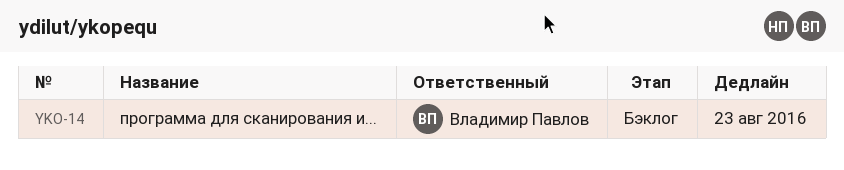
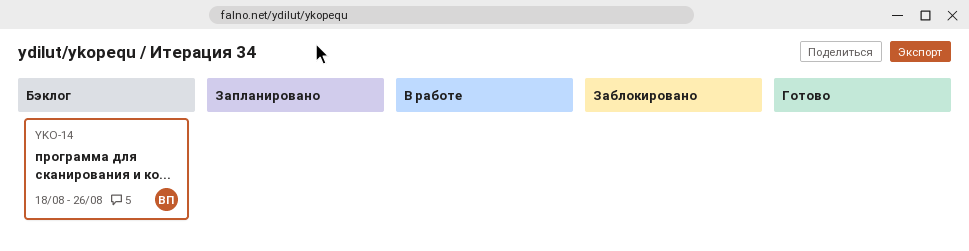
YKO-14, due: Aug 23 -> Aug 26

